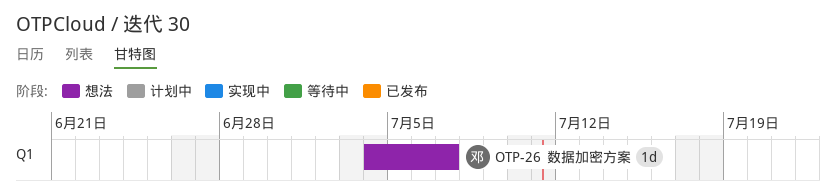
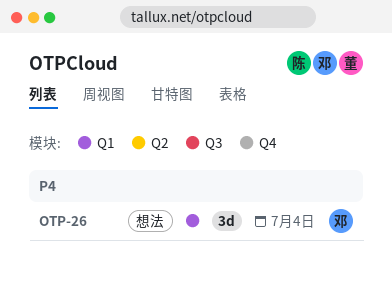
OTP-26, estimate: 1d -> 3d
OTP-26, due: Jul 7 -> Jul 4

